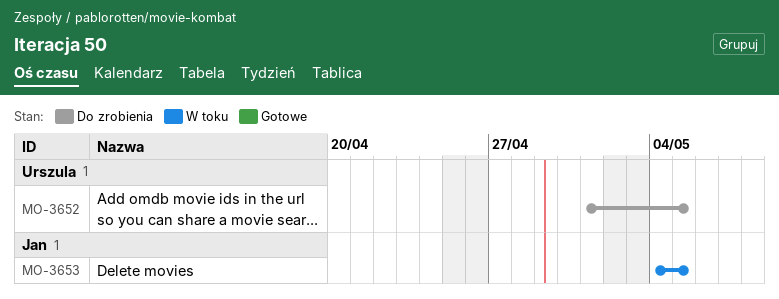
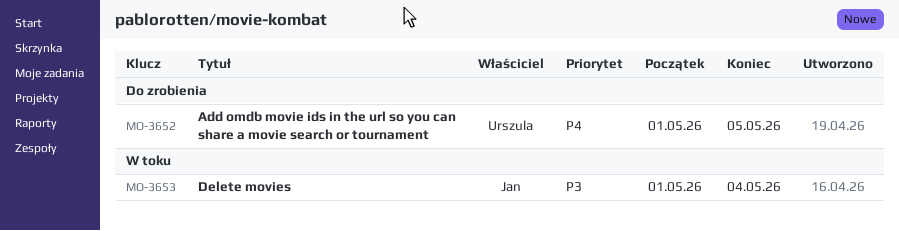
MO-3653, start: May 4 -> May 1
MO-3653, due: May 5 -> May 4

